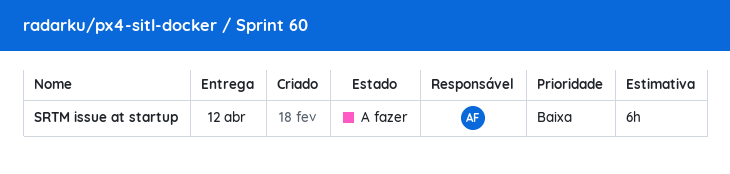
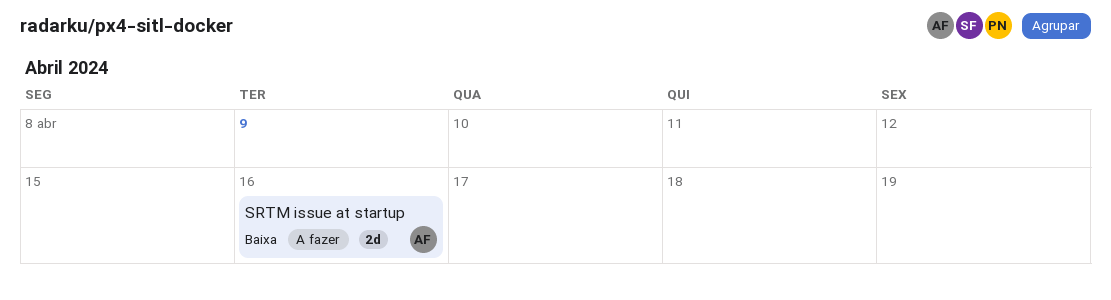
SRTM issue at startup, estimate: 6h -> 2d
SRTM issue at startup, due: Apr 12 -> Apr 16

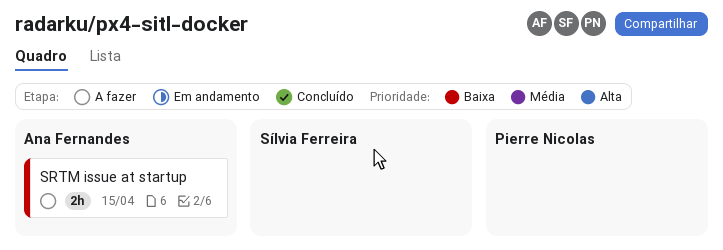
SRTM issue at startup, estimate: 2d -> 2h
SRTM issue at startup, due: Apr 16 -> Apr 15

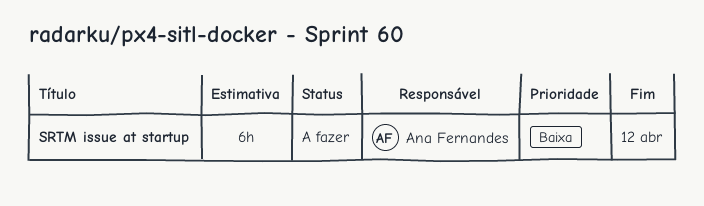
SRTM issue at startup, estimate: 2h -> 6h
SRTM issue at startup, due: Apr 15 -> Apr 12

